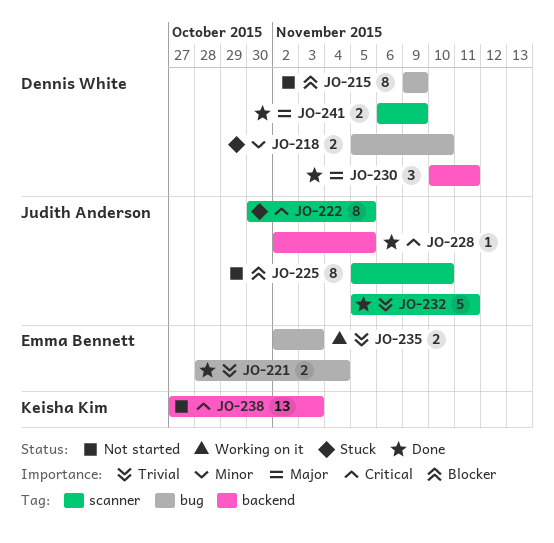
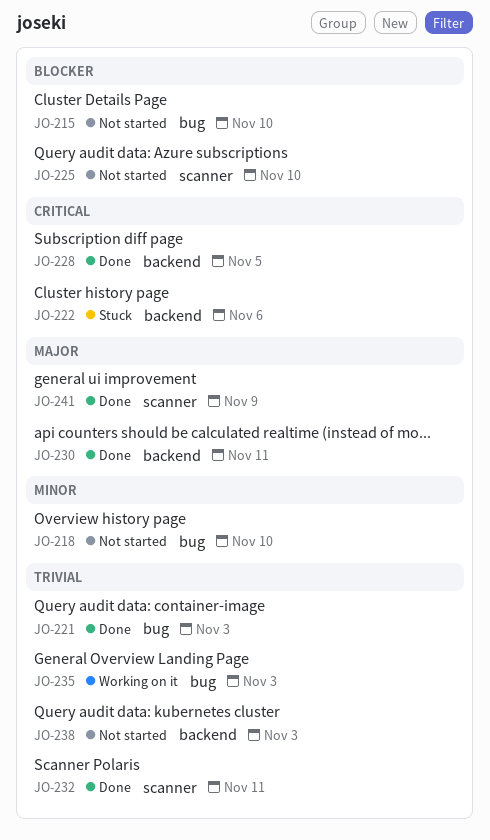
JO-215, due: Nov 9 -> Nov 10
JO-218, status: Stuck -> Not started
JO-221, due: Nov 4 -> Nov 3
JO-222, label: scanner -> backend
JO-222, due: Nov 5 -> Nov 6
JO-238, priority: Critical -> Trivial

